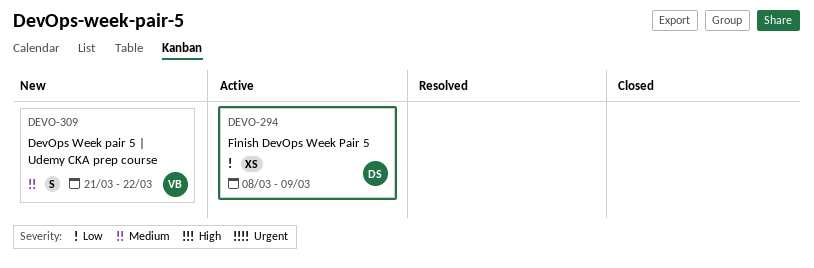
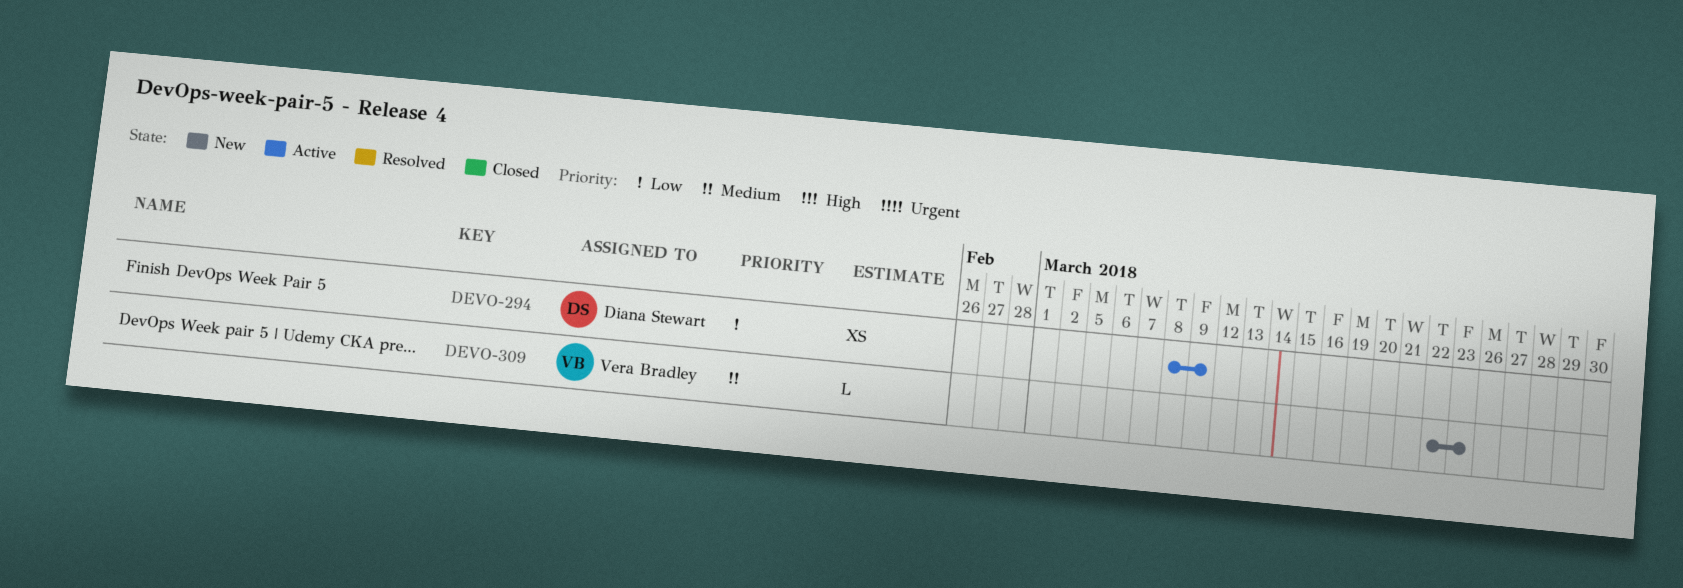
DEVO-309, estimate: S -> L
DEVO-309, start: Mar 21 -> Mar 22
DEVO-309, due: Mar 22 -> Mar 23

